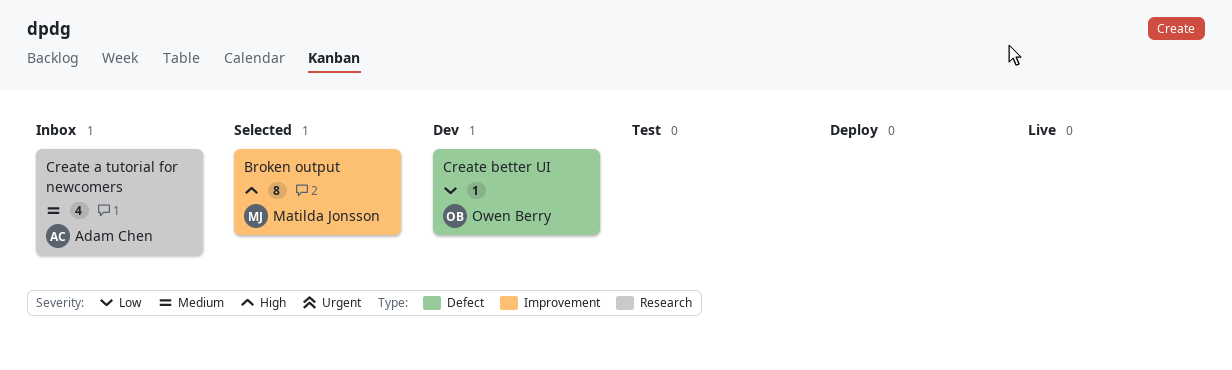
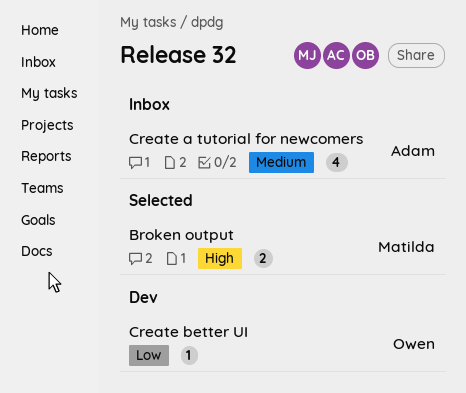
Broken output, estimate: 8 -> 2

